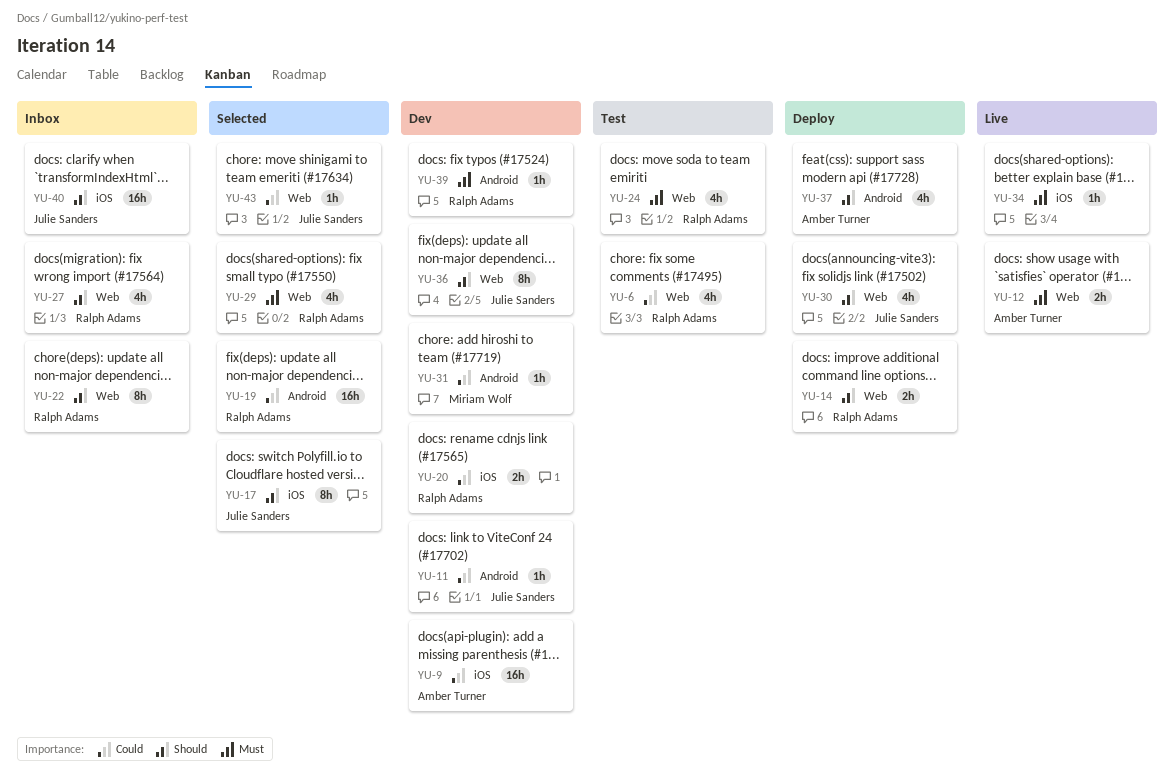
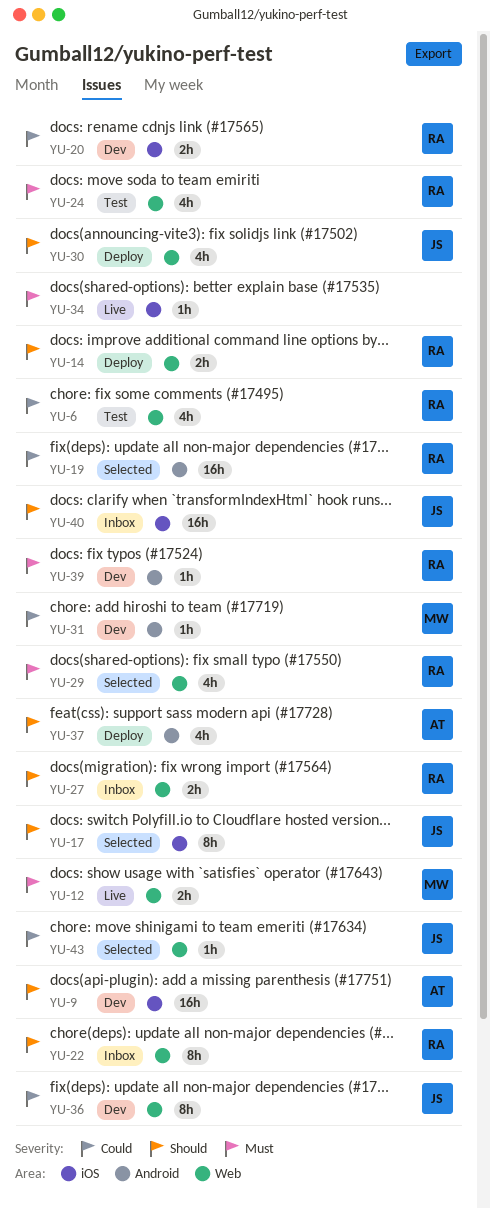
YU-9, priority: Could -> Should
YU-11: present -> none
YU-12, owner: Amber Turner -> Miriam Wolf
YU-27, estimate: 4h -> 2h
YU-36, priority: Should -> Could

